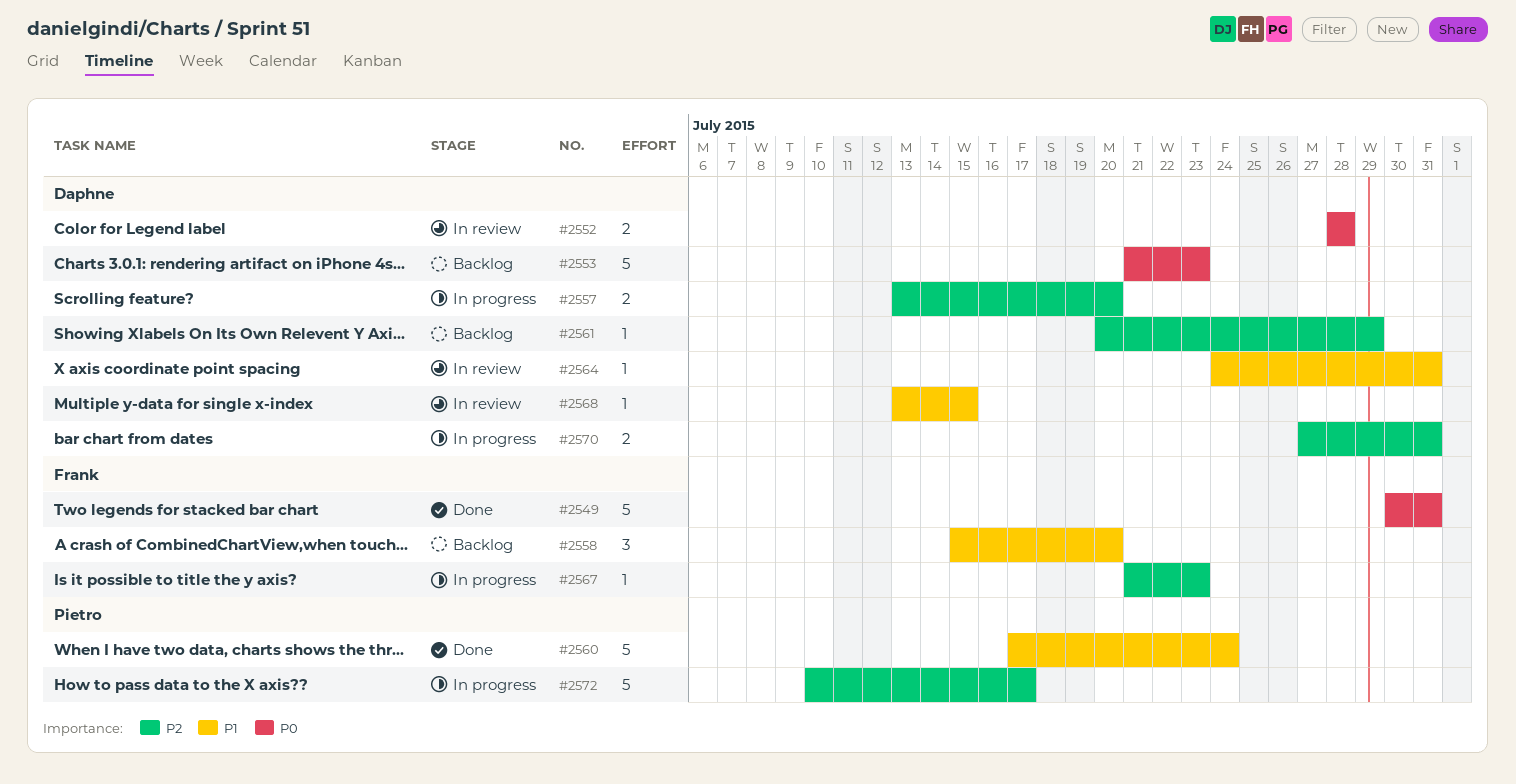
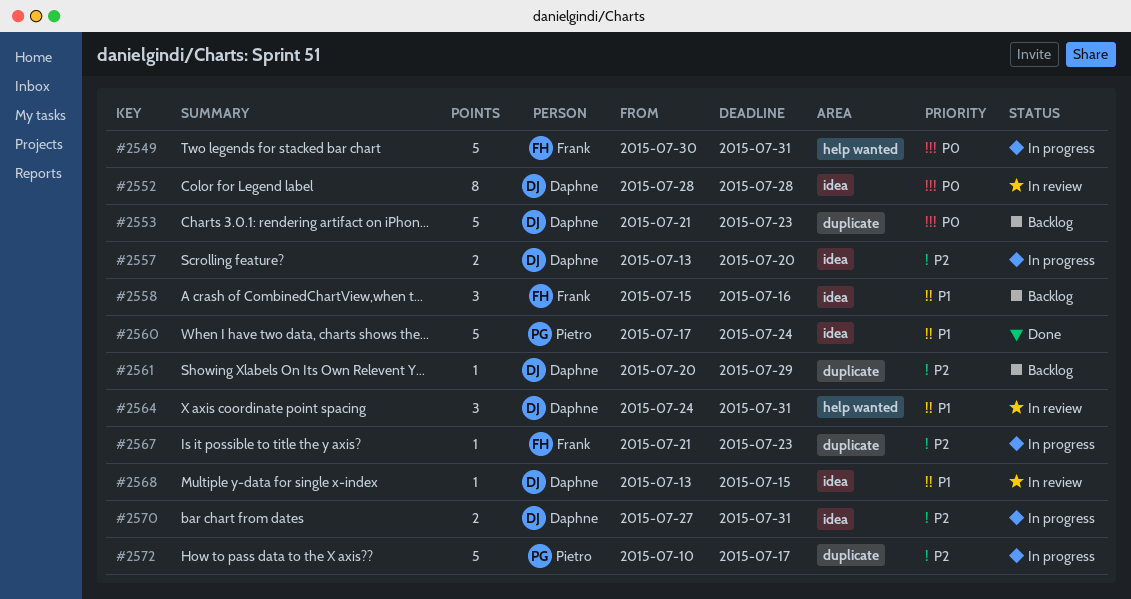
#2549, status: Done -> In progress
#2552, estimate: 2 -> 8
#2558, due: Jul 20 -> Jul 16
#2564, estimate: 1 -> 3

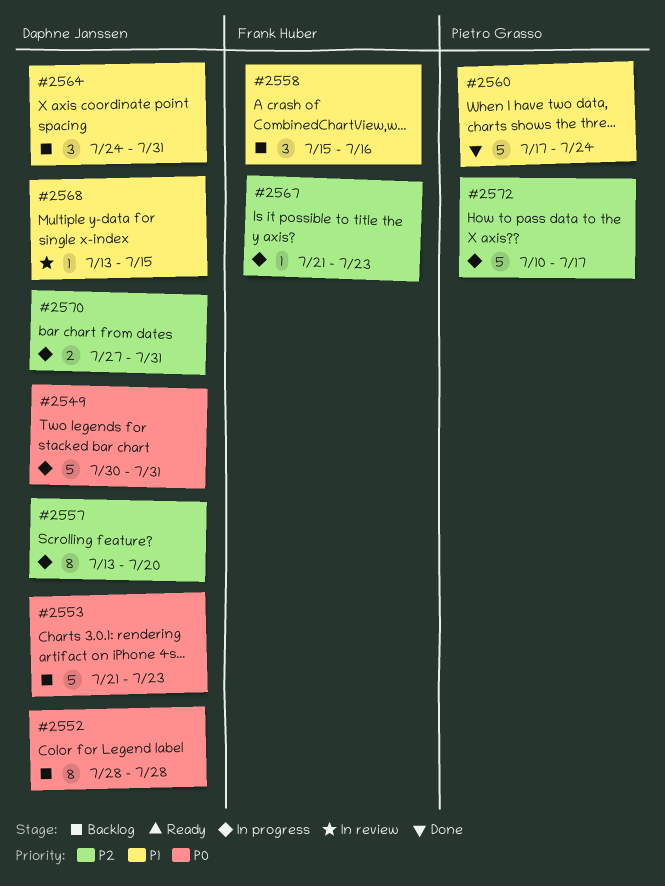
#2549, owner: Frank Huber -> Daphne Janssen
#2552, status: In review -> Backlog
#2557, estimate: 2 -> 8
#2561: present -> none
#2564, status: In review -> Backlog

